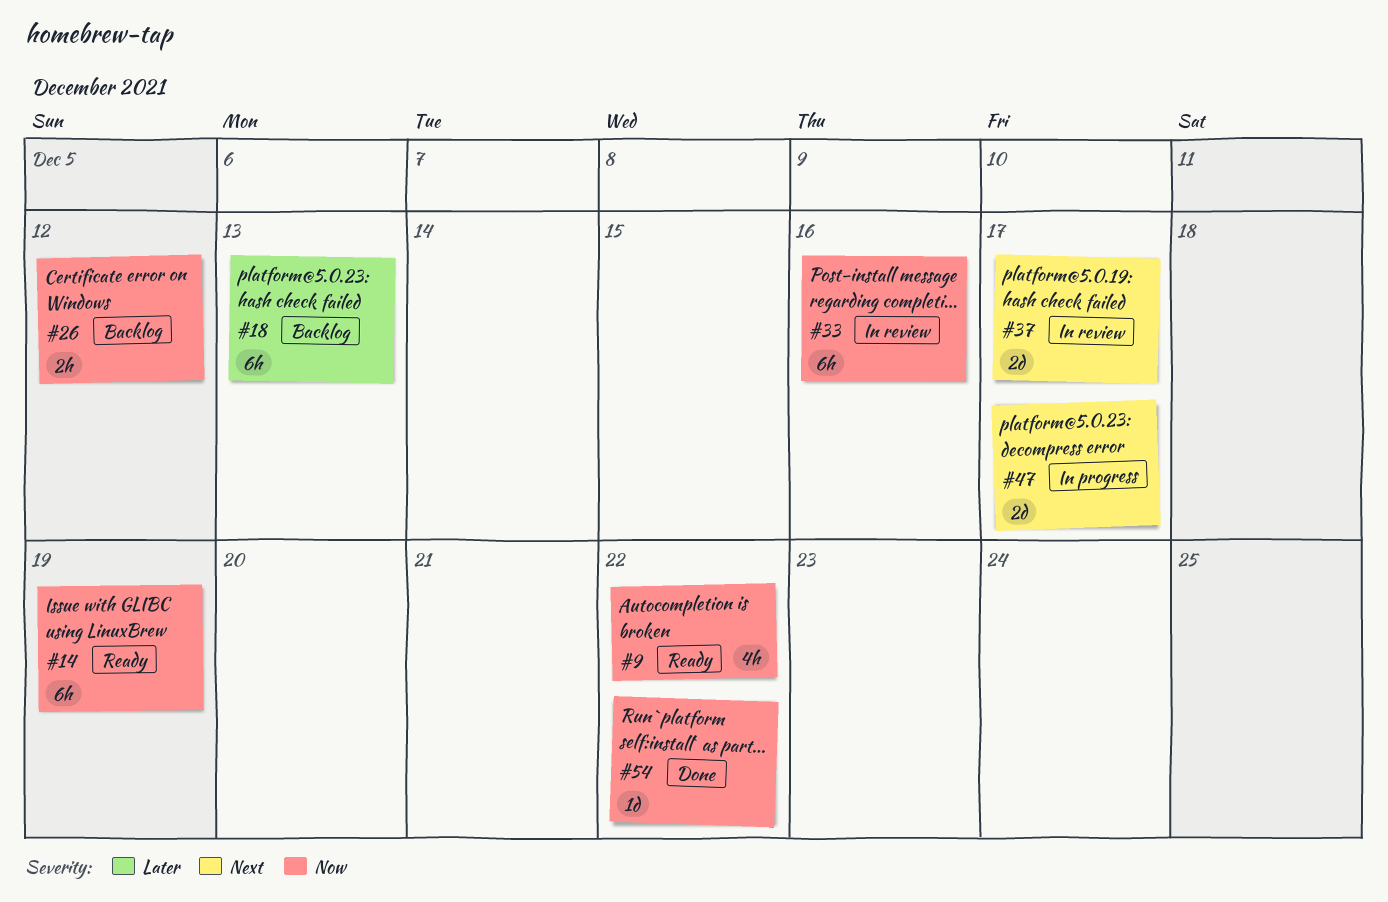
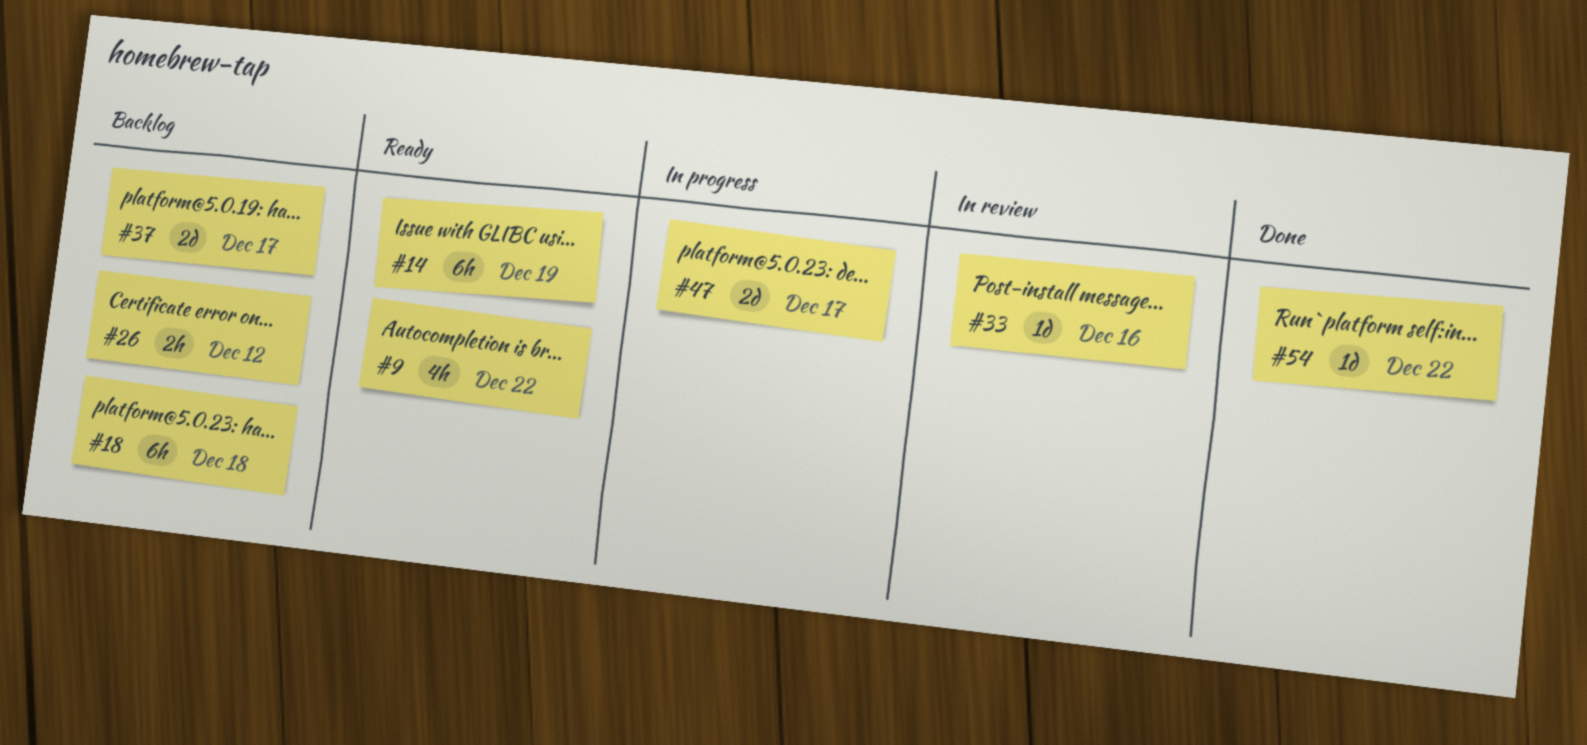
#18, due: Dec 13 -> Dec 18
#33, estimate: 6h -> 1d
#37, status: In review -> Backlog

